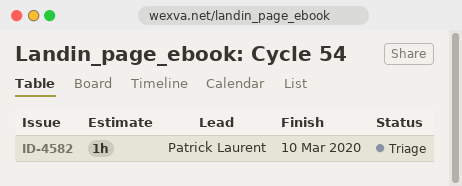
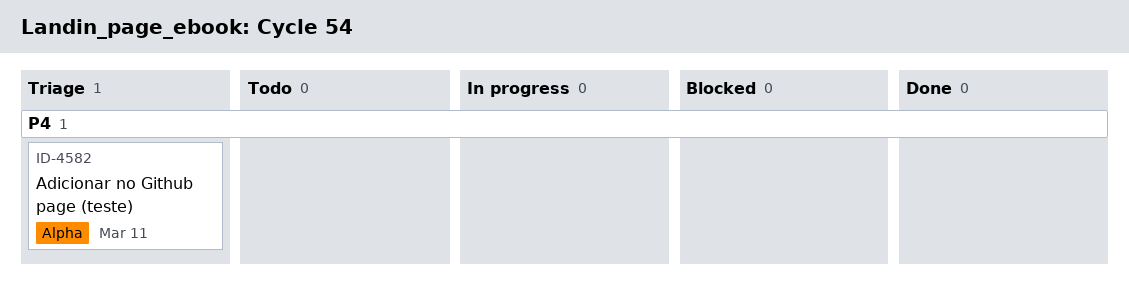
ID-4582, due: Mar 10 -> Mar 11

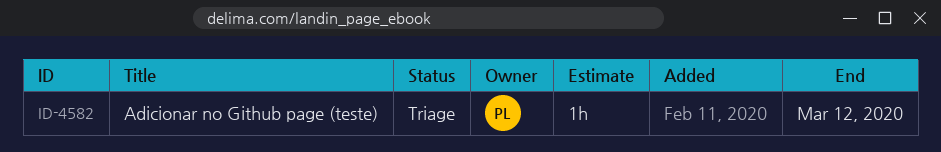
ID-4582, due: Mar 11 -> Mar 12

